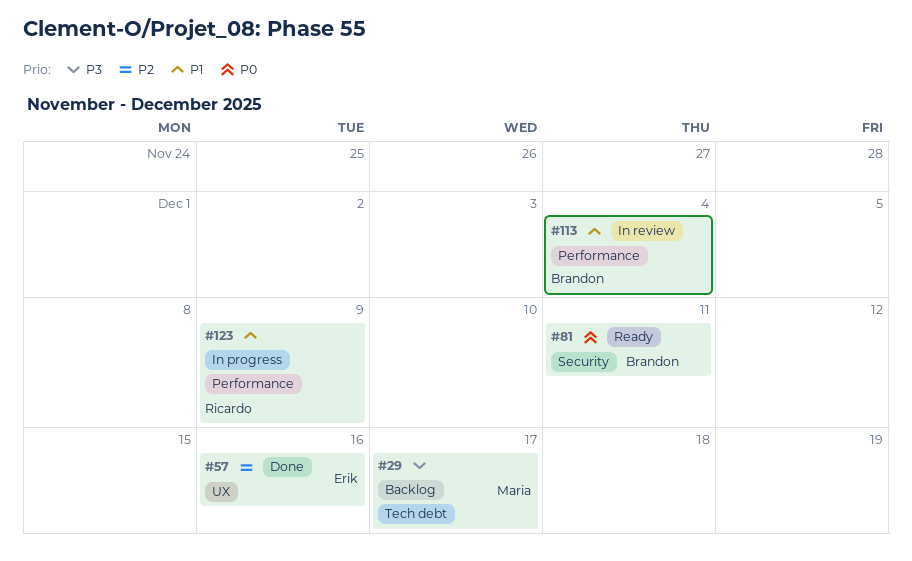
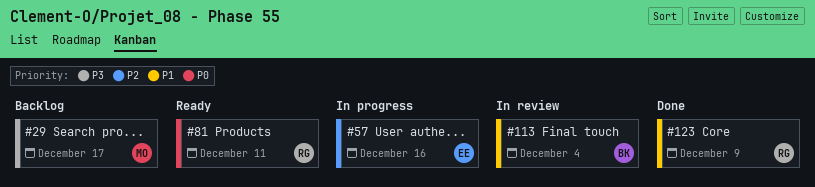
#57, status: Done -> In progress
#81, owner: Brandon -> Ricardo
#123, status: In progress -> Done

